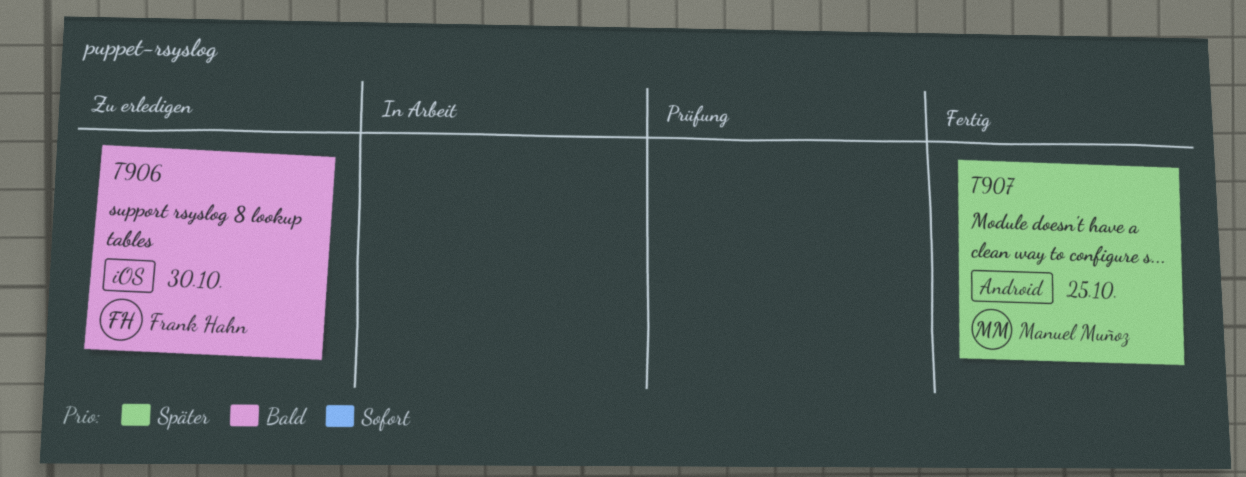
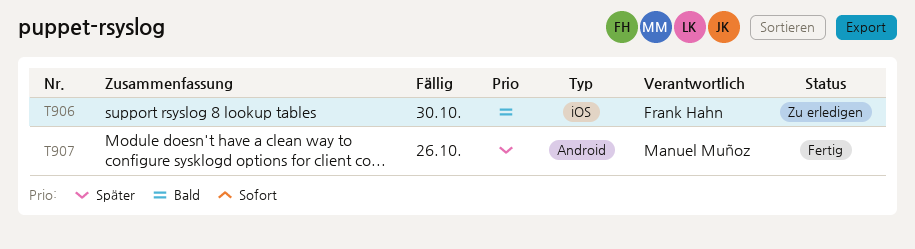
T907, due: Oct 25 -> Oct 26

